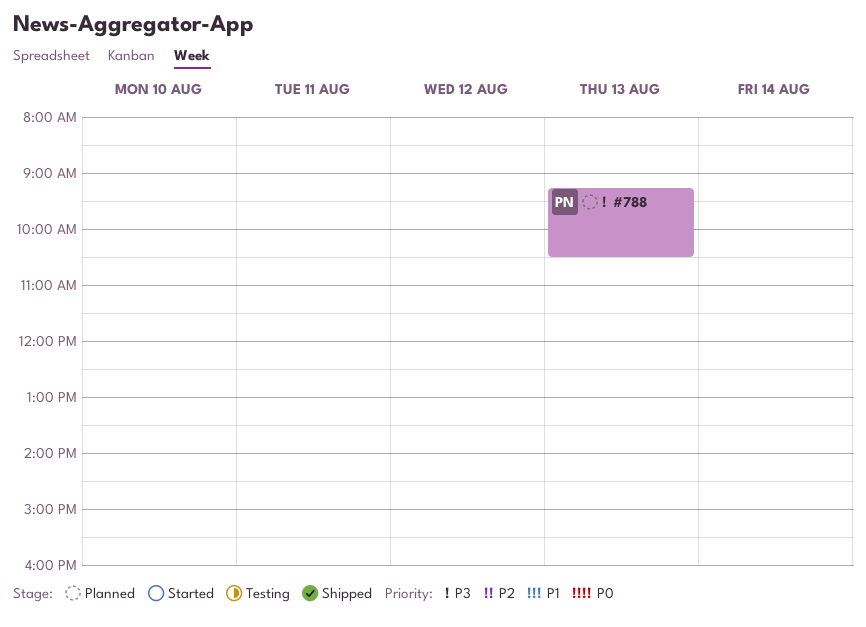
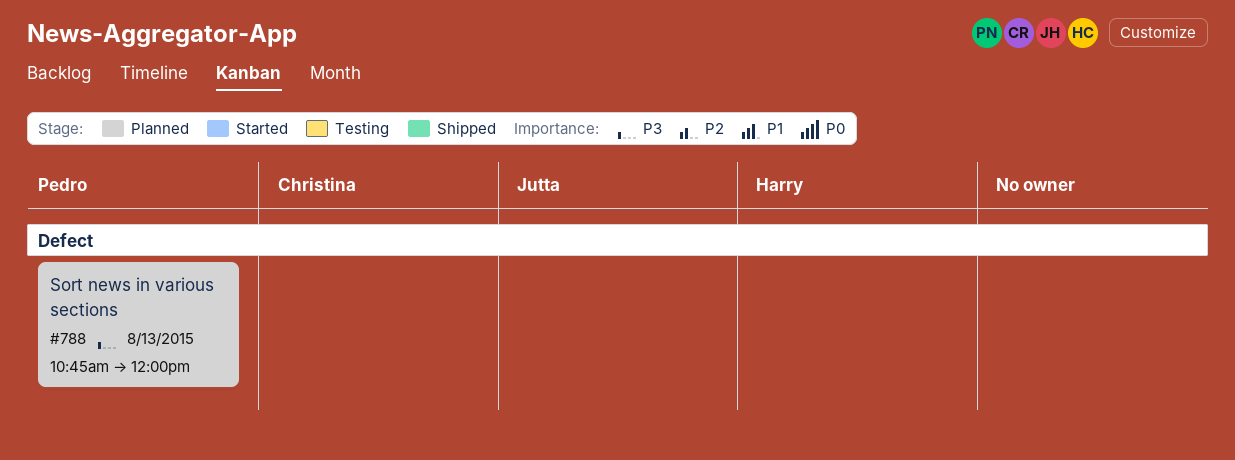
#788, begins: 09:15 -> 10:45
#788, ends: 10:30 -> 12:00

